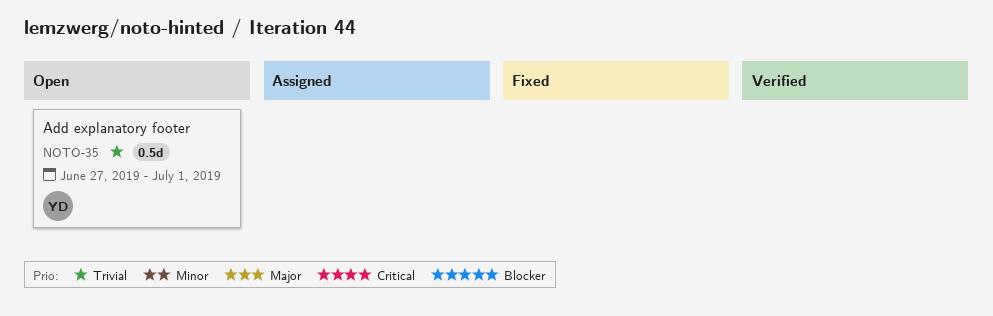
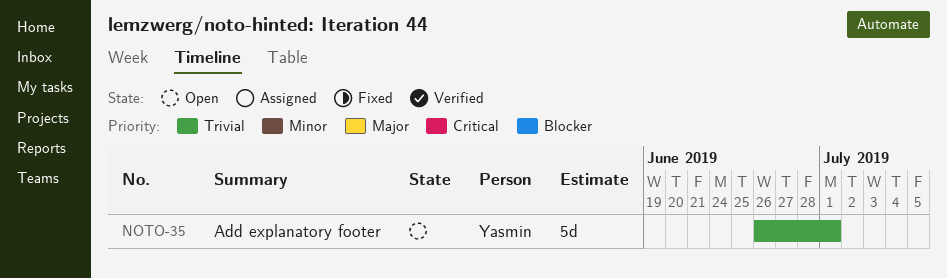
NOTO-35, estimate: 0.5d -> 5d
NOTO-35, start: Jun 27 -> Jun 26

